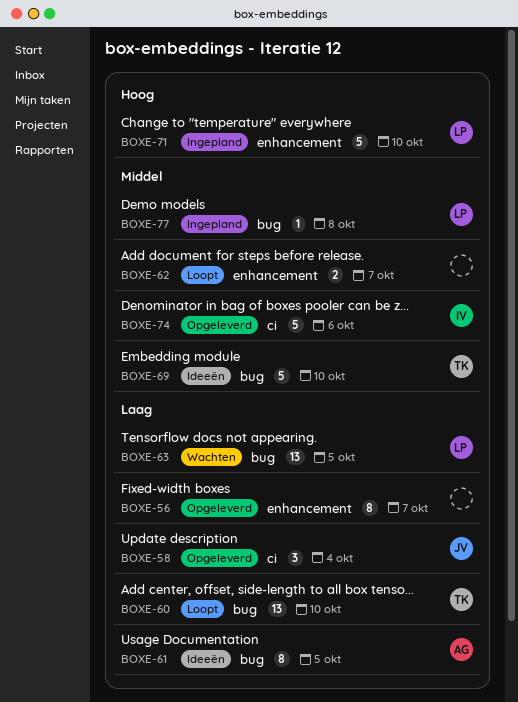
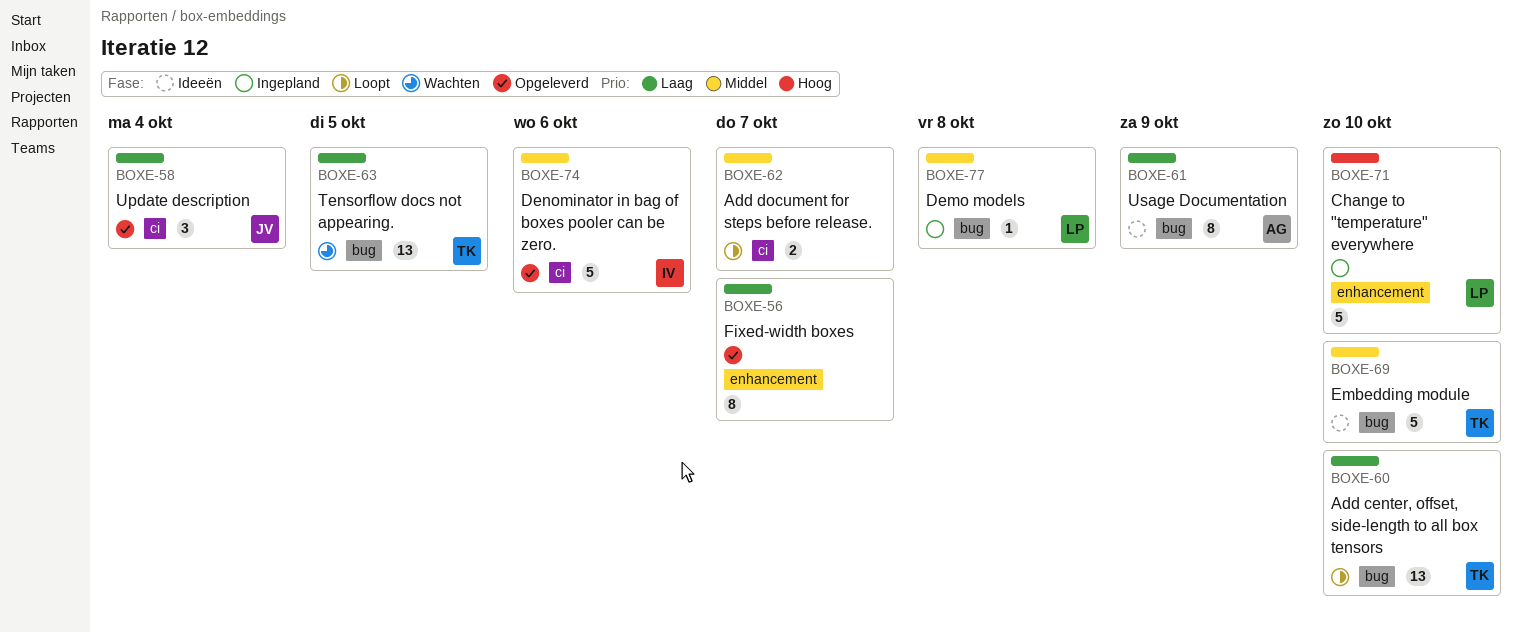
BOXE-61, day: Oct 5 -> Oct 9
BOXE-62, label: enhancement -> ci
BOXE-63, owner: LP -> TK

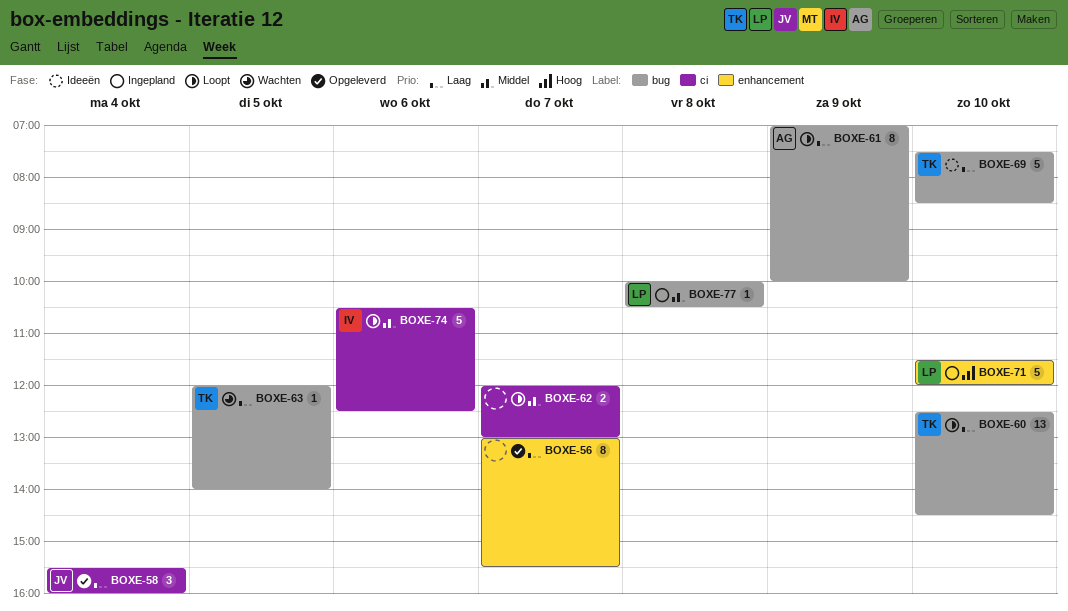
BOXE-61, status: Ideeën -> Loopt
BOXE-63, estimate: 13 -> 1
BOXE-69, priority: Middel -> Laag
BOXE-74, status: Opgeleverd -> Loopt

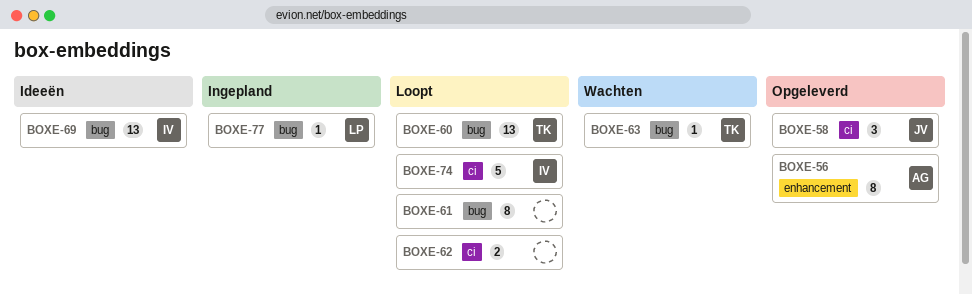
BOXE-56, owner: none -> AG
BOXE-61, owner: AG -> none
BOXE-69, owner: TK -> IV
BOXE-69, estimate: 5 -> 13
BOXE-71: present -> none

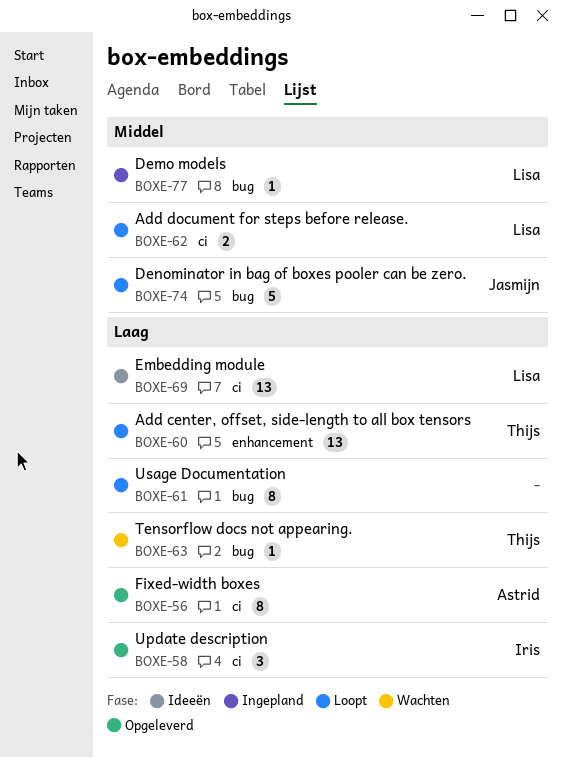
BOXE-56, label: enhancement -> ci
BOXE-58, owner: Jasmijn -> Iris
BOXE-60, label: bug -> enhancement
BOXE-62, owner: none -> Lisa
BOXE-69, owner: Iris -> Lisa
BOXE-69, label: bug -> ci
BOXE-74, owner: Iris -> Jasmijn
BOXE-74, label: ci -> bug

